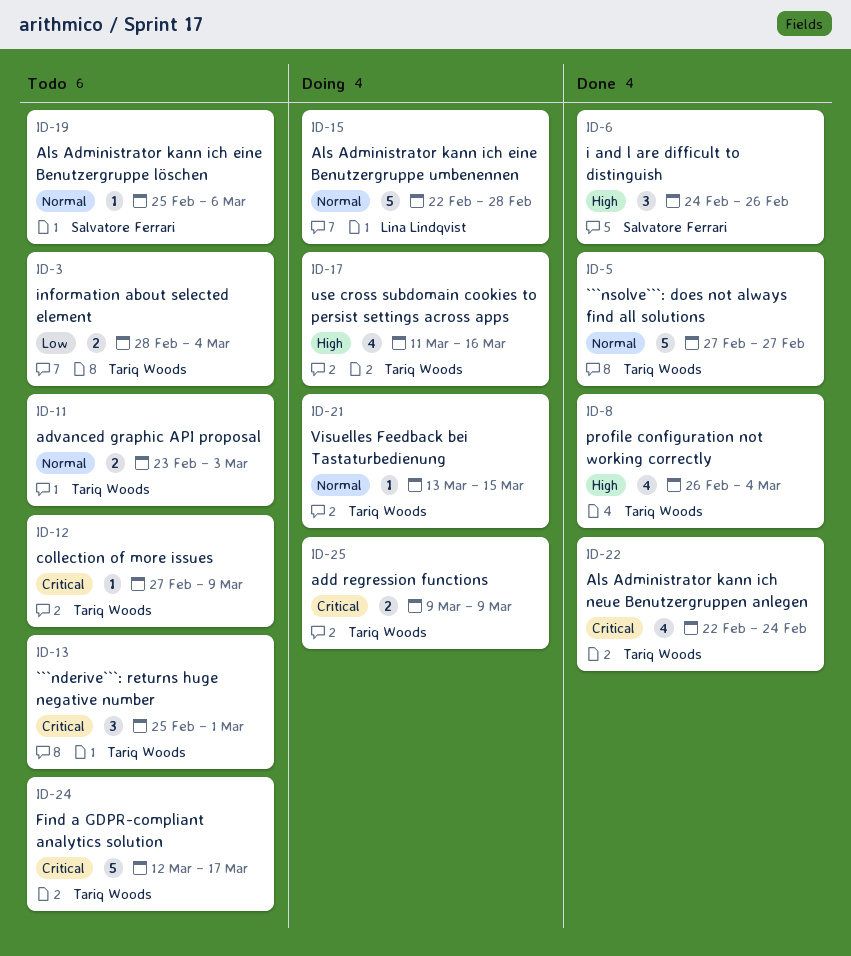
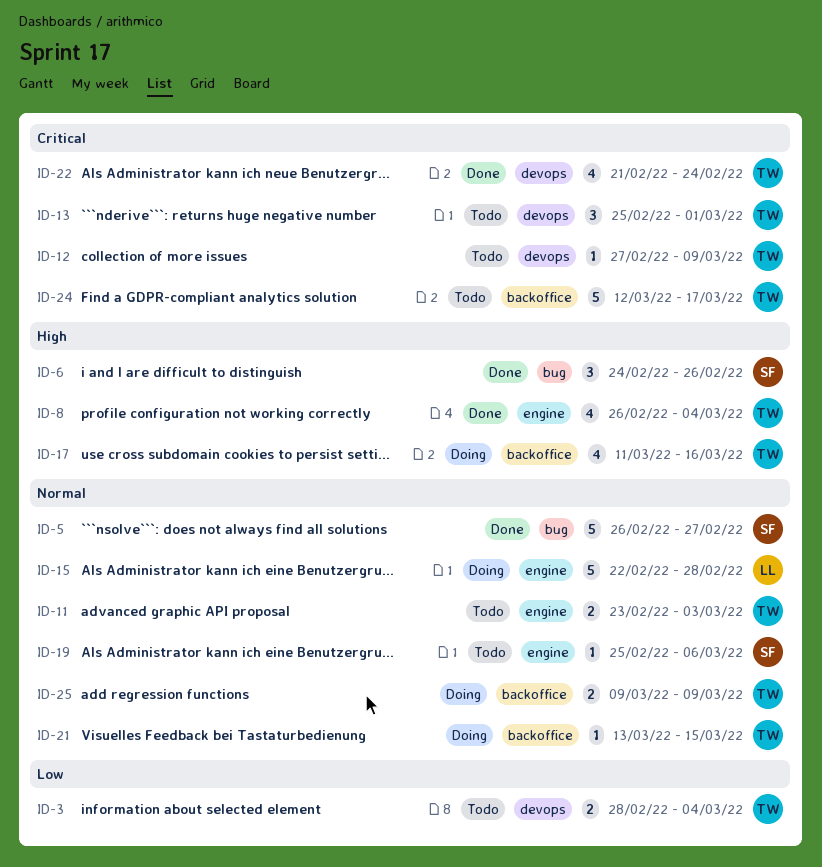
ID-5, owner: Tariq Woods -> Salvatore Ferrari
ID-5, start: Feb 27 -> Feb 26
ID-22, start: Feb 22 -> Feb 21
ID-25, priority: Critical -> Normal

